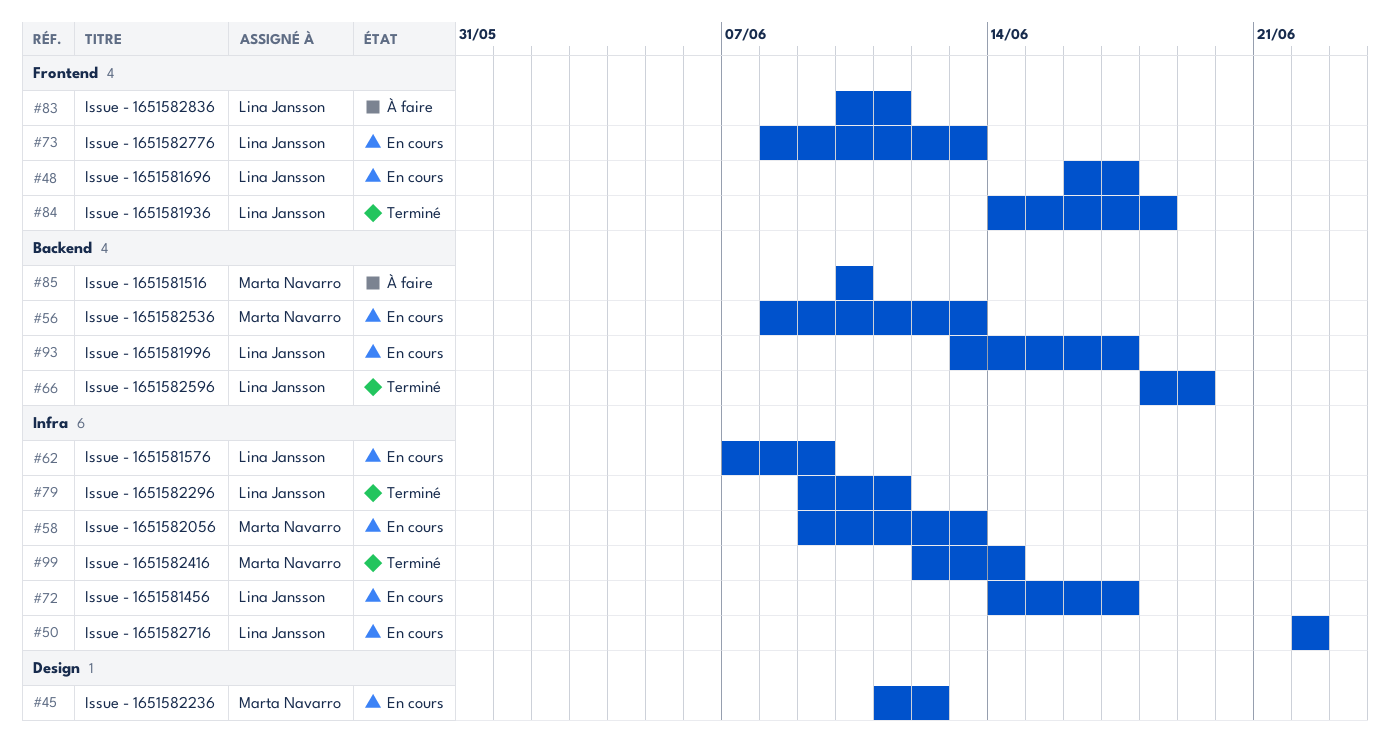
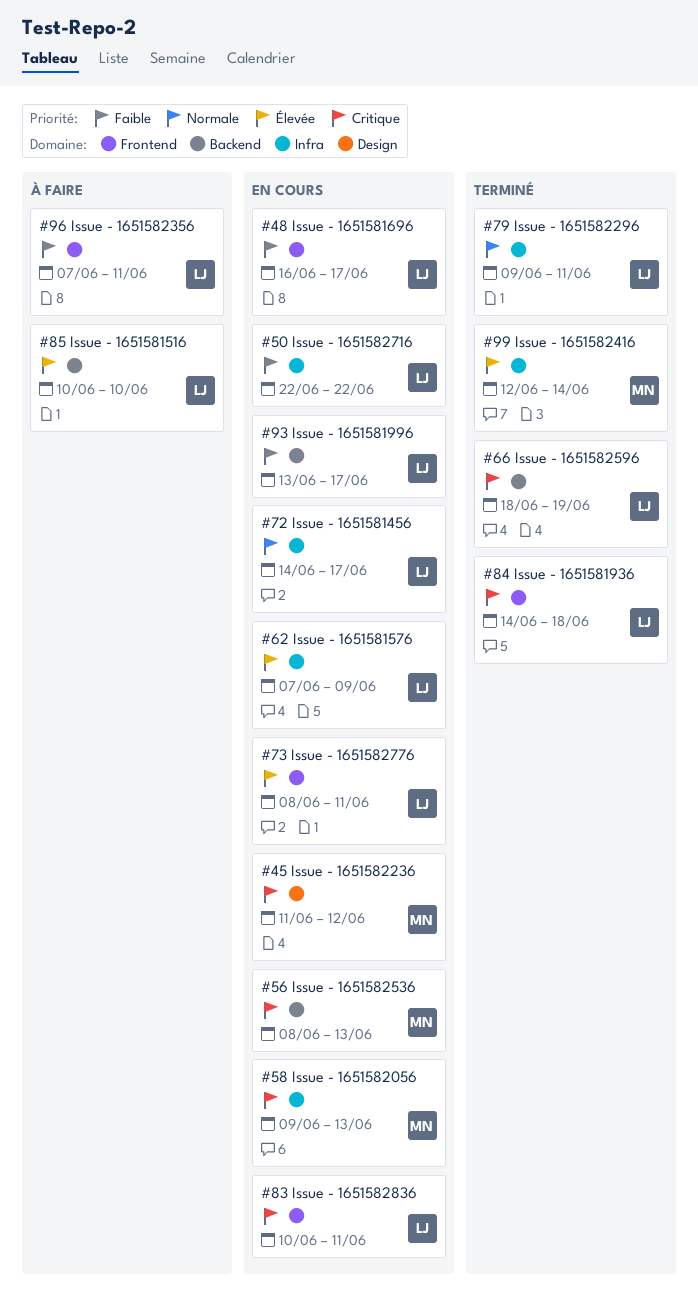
#73, due: Jun 13 -> Jun 11
#83, status: À faire -> En cours
#85, owner: Marta Navarro -> Lina Jansson
#96: none -> present

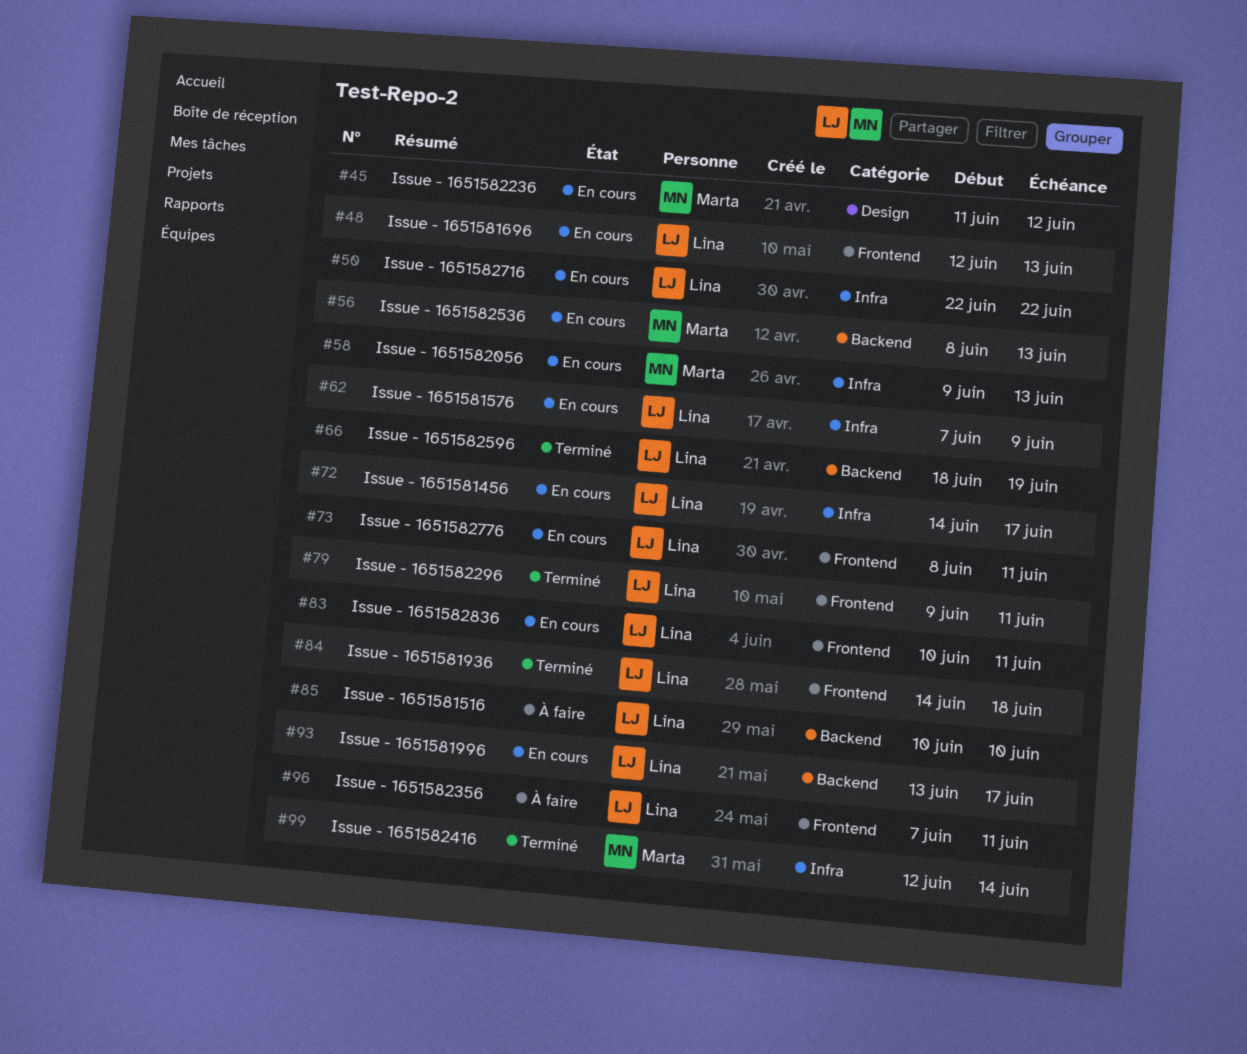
#48, start: Jun 16 -> Jun 12
#48, due: Jun 17 -> Jun 13
#79, label: Infra -> Frontend

